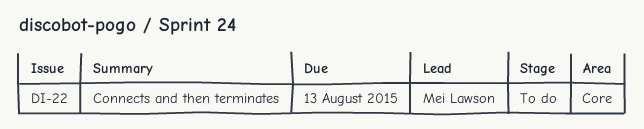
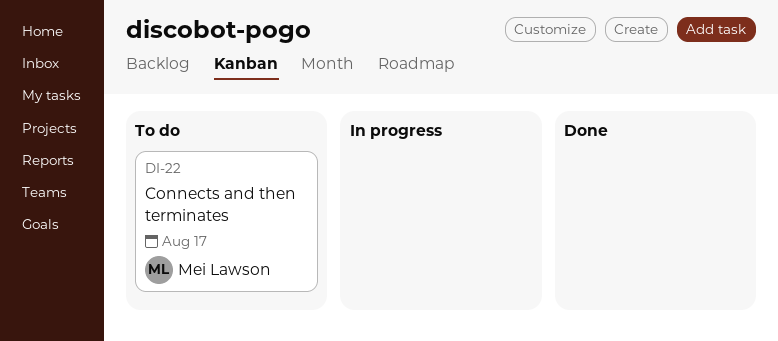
DI-22, due: Aug 13 -> Aug 17

